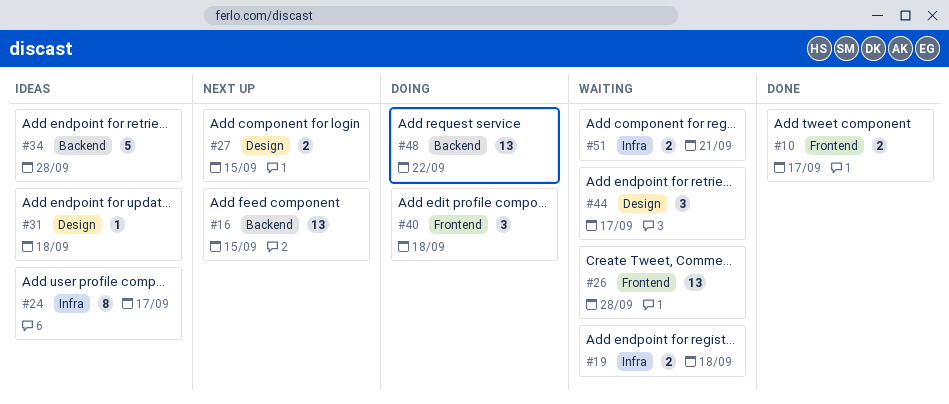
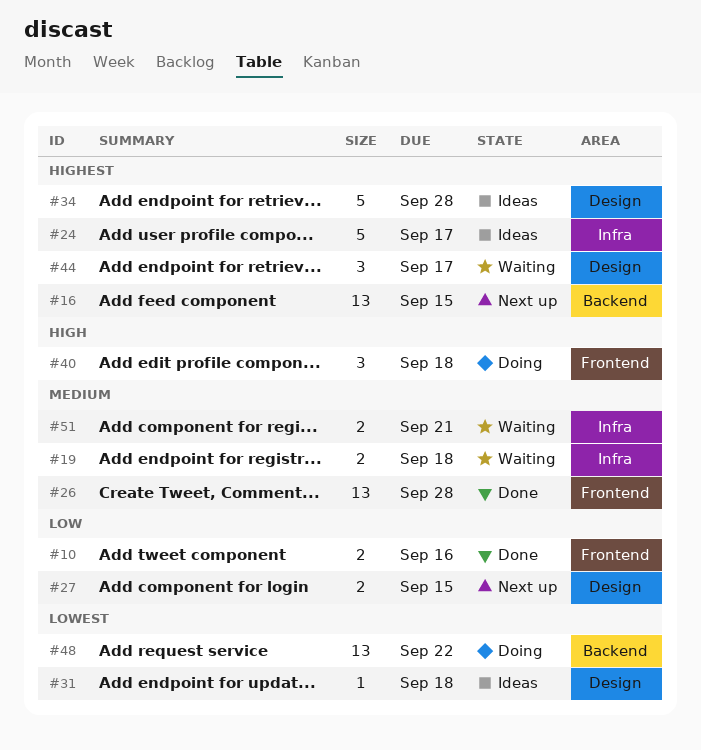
#10, due: Sep 17 -> Sep 16
#24, estimate: 8 -> 5
#26, status: Waiting -> Done
#34, label: Backend -> Design

